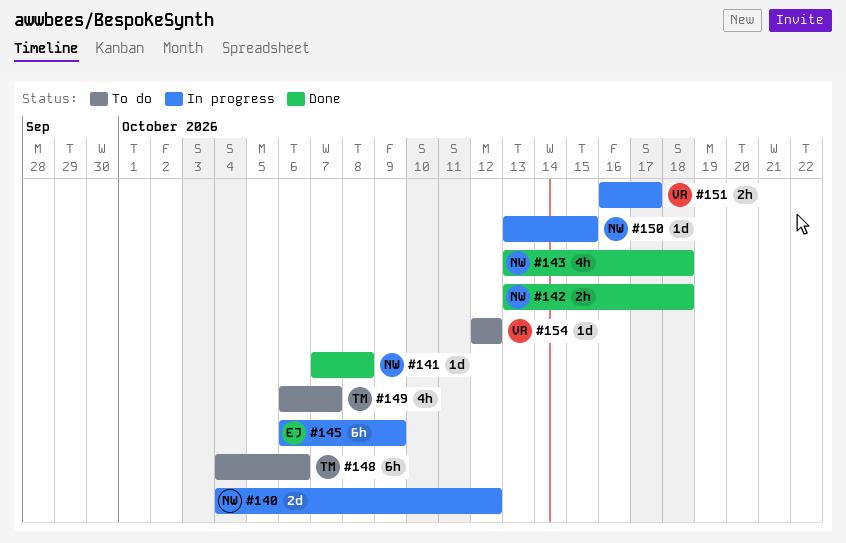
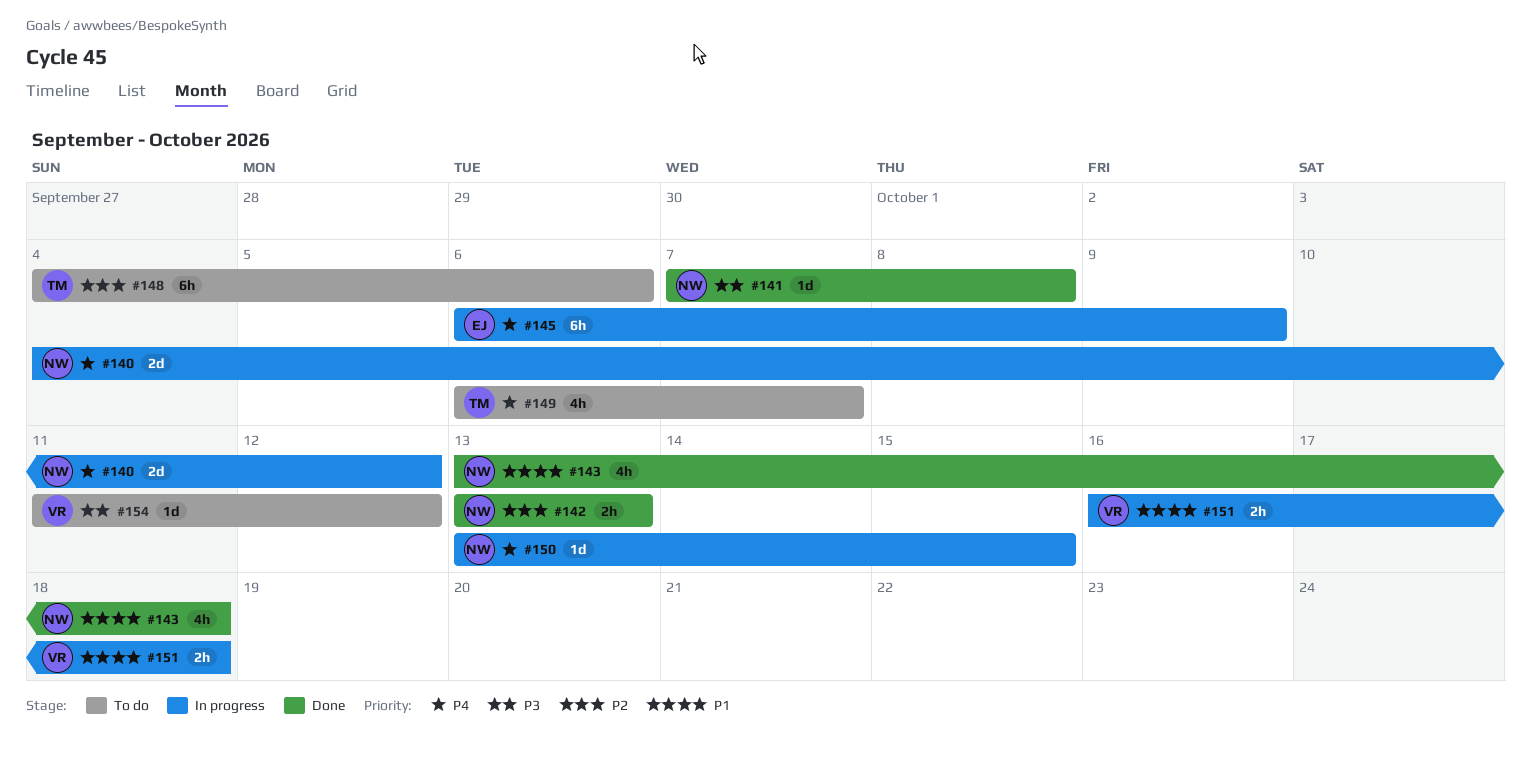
#142, due: Oct 18 -> Oct 13
#151, due: Oct 17 -> Oct 18
#154, start: Oct 12 -> Oct 11

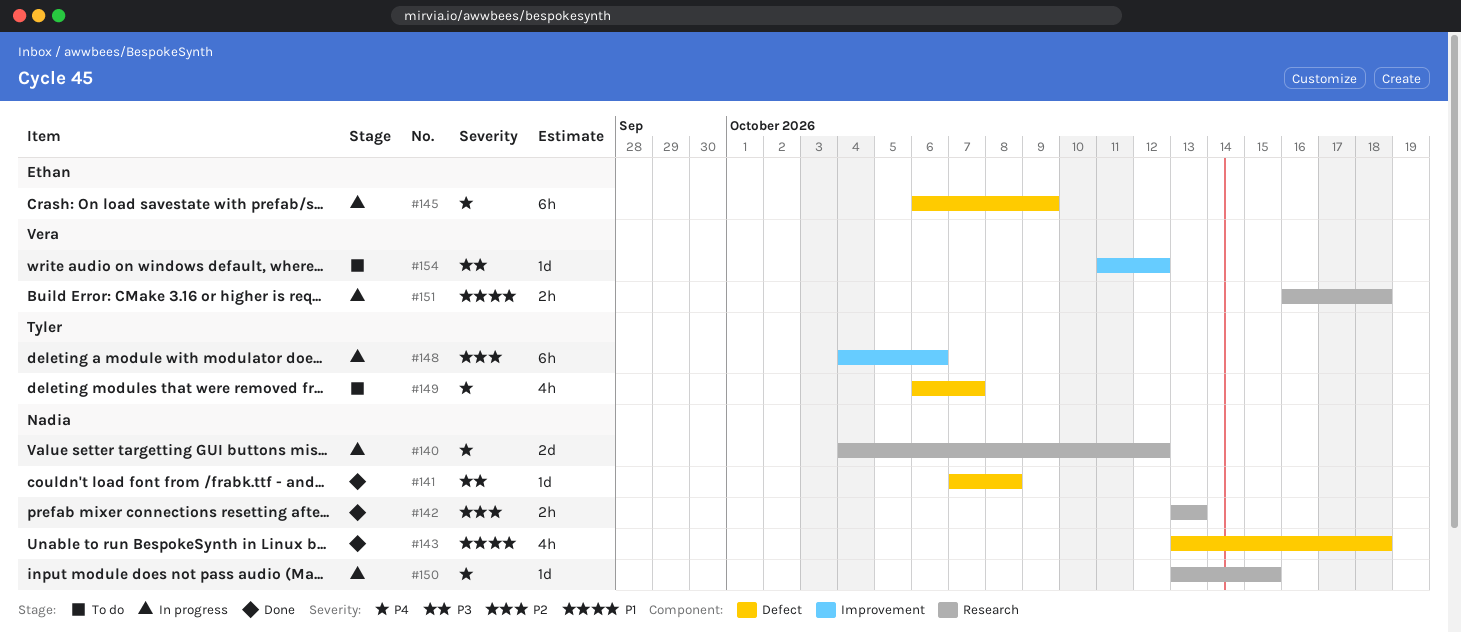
#148, status: To do -> In progress

